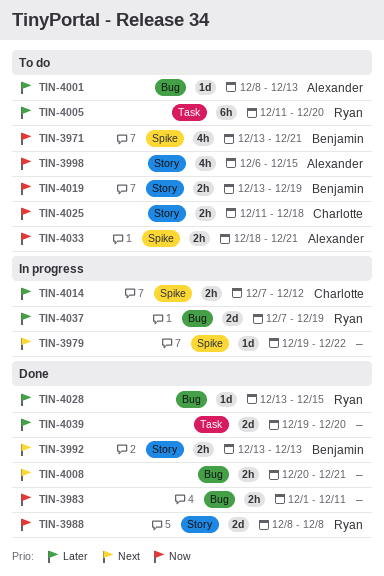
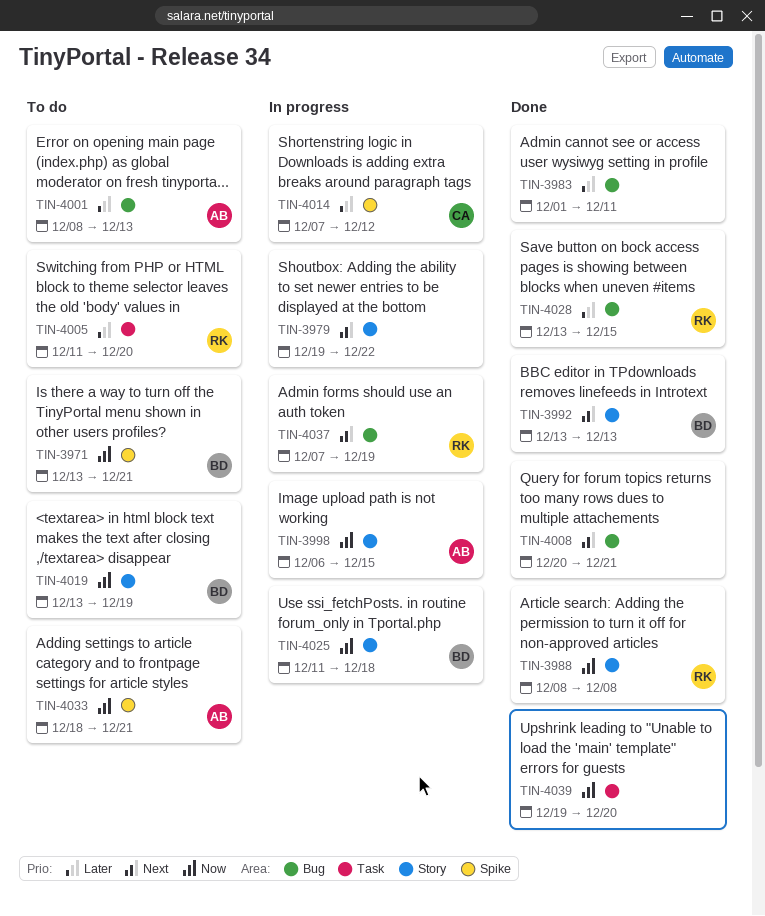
TIN-3979, label: Spike -> Story
TIN-3983, priority: Now -> Later
TIN-3998, status: To do -> In progress
TIN-4025, status: To do -> In progress
TIN-4025, owner: Charlotte -> Benjamin
TIN-4037, priority: Later -> Next
TIN-4039, priority: Later -> Now

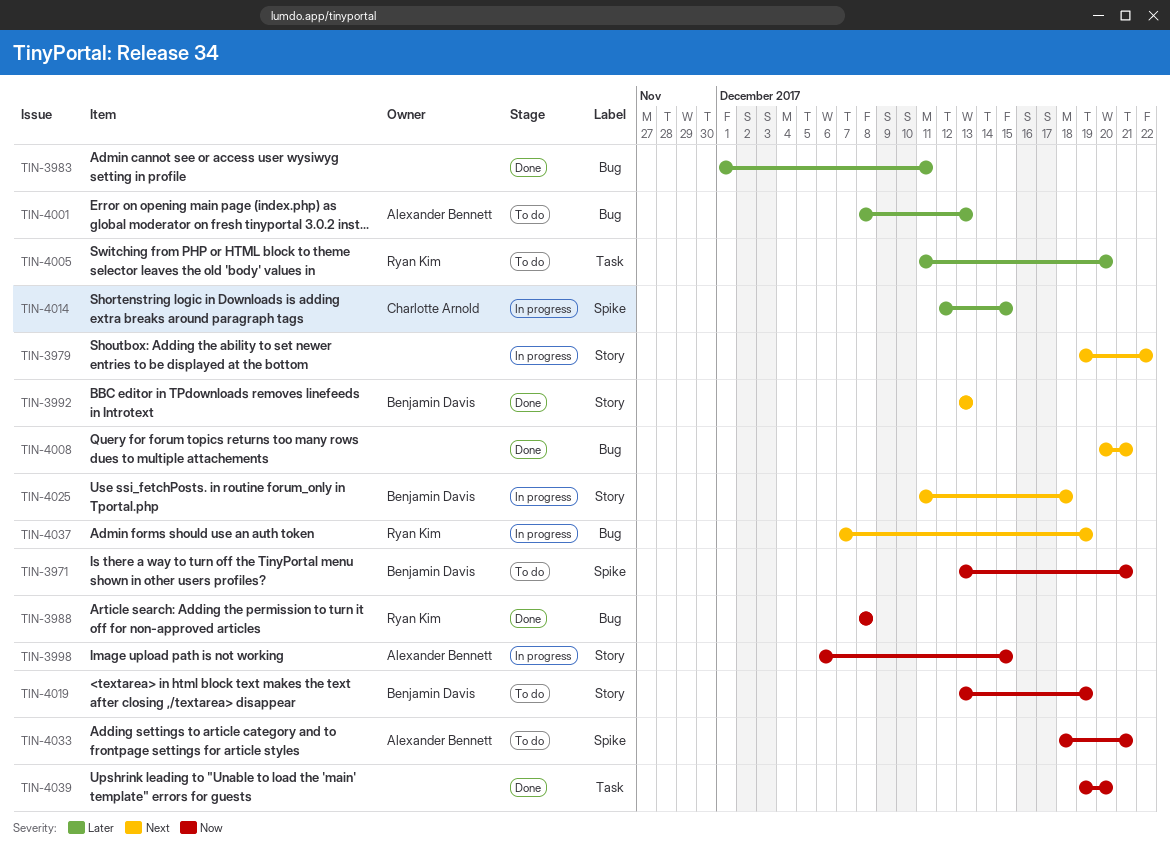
TIN-3988, label: Story -> Bug
TIN-4014, start: Dec 7 -> Dec 12
TIN-4014, due: Dec 12 -> Dec 15
TIN-4025, priority: Now -> Next
TIN-4028: present -> none

